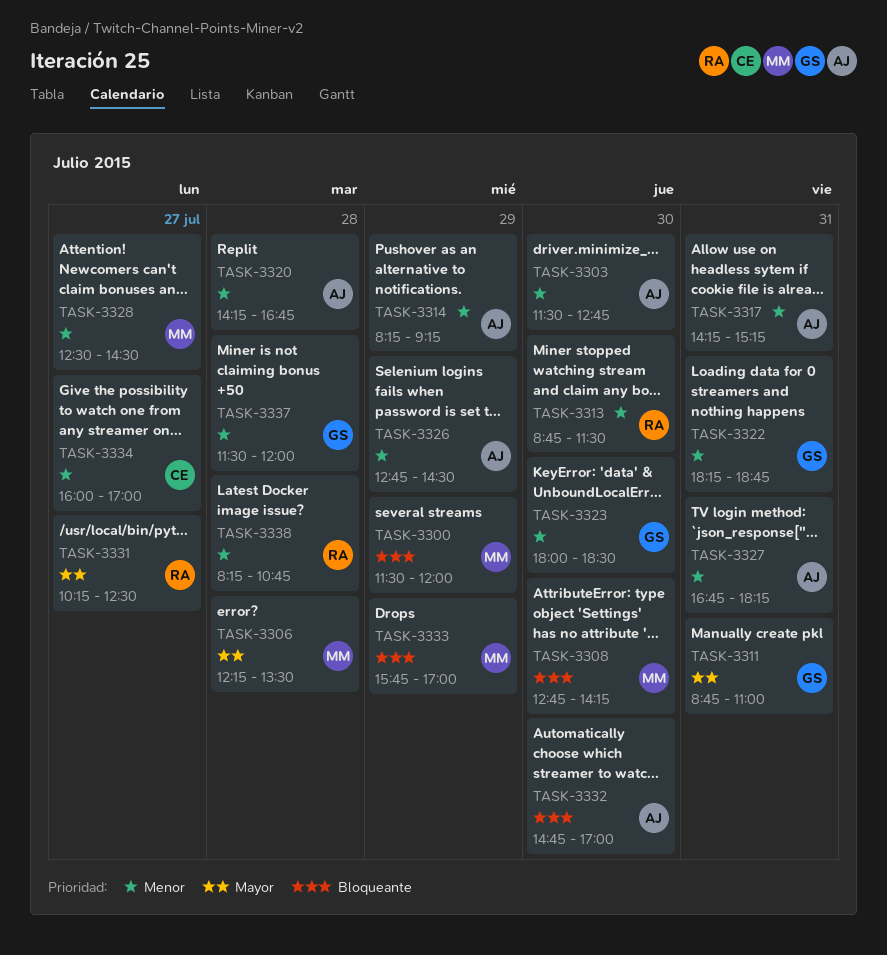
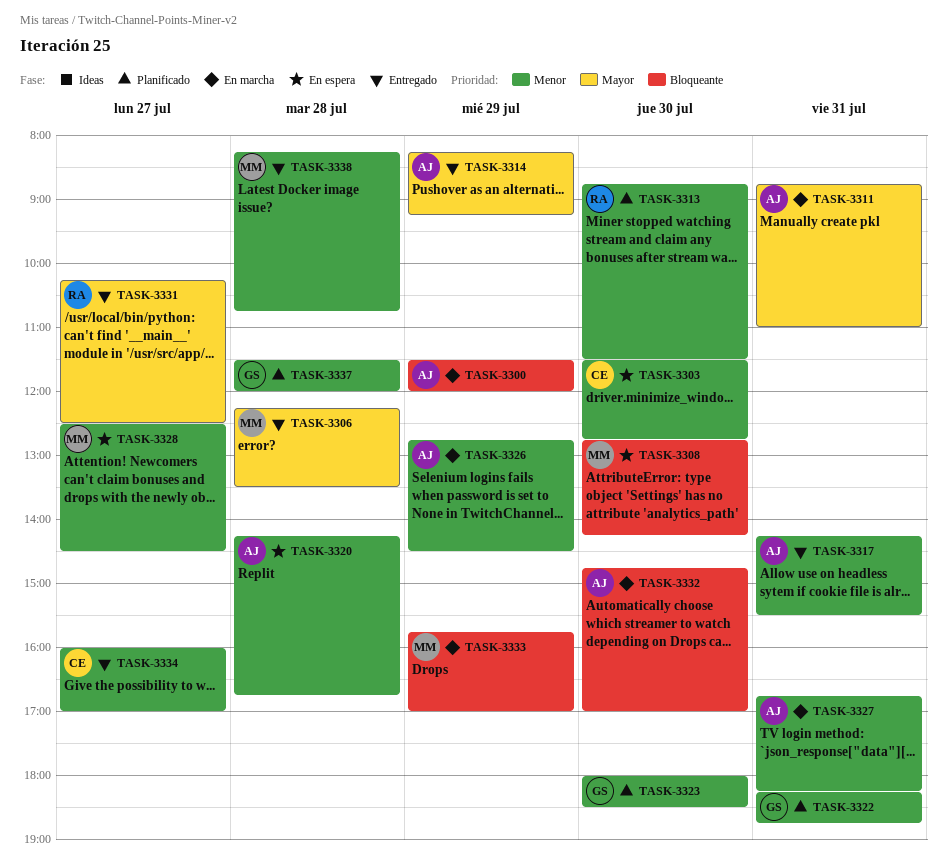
TASK-3300, owner: MM -> AJ
TASK-3303, owner: AJ -> CE
TASK-3311, owner: GS -> AJ
TASK-3314, priority: Menor -> Mayor
TASK-3317, ends: 15:15 -> 15:30
TASK-3338, owner: RA -> MM

